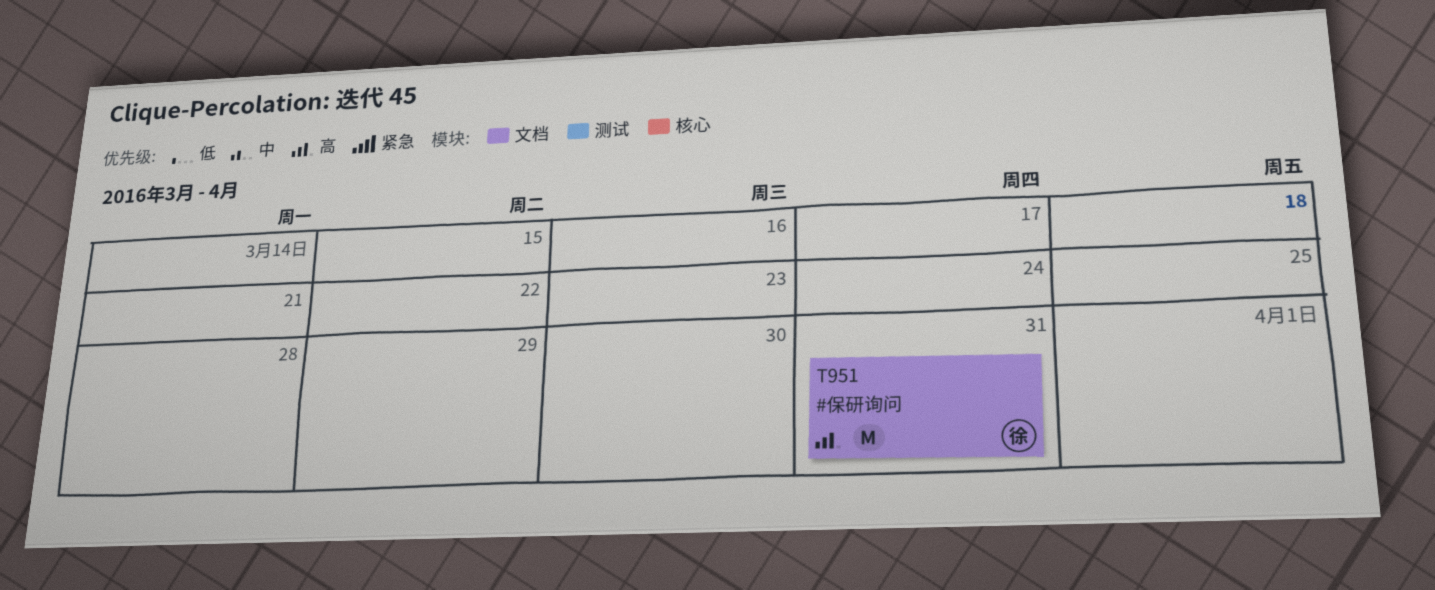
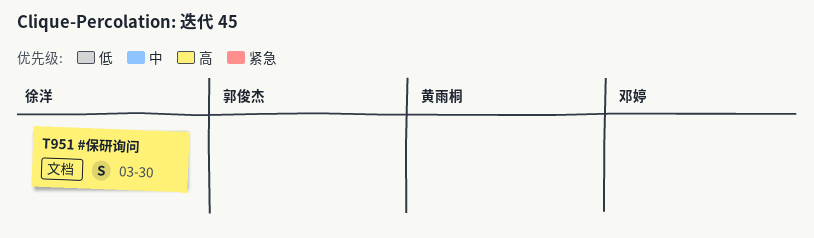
T951, estimate: M -> S
T951, due: Mar 31 -> Mar 30

